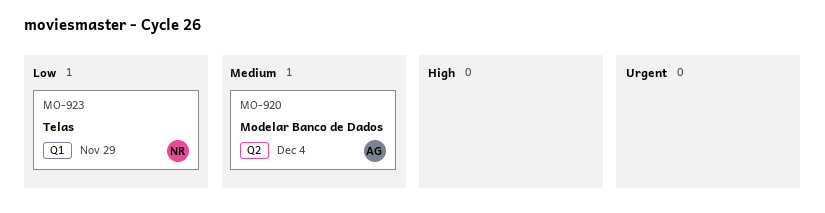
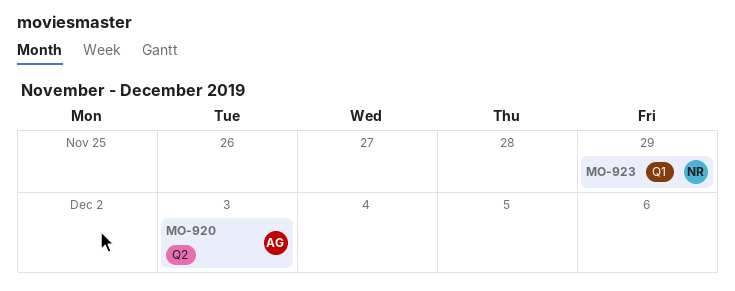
MO-920, due: Dec 4 -> Dec 3

